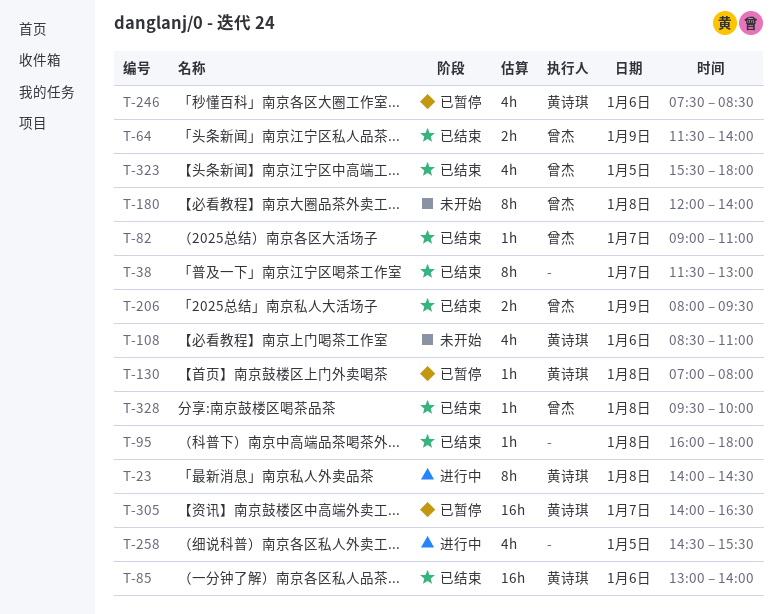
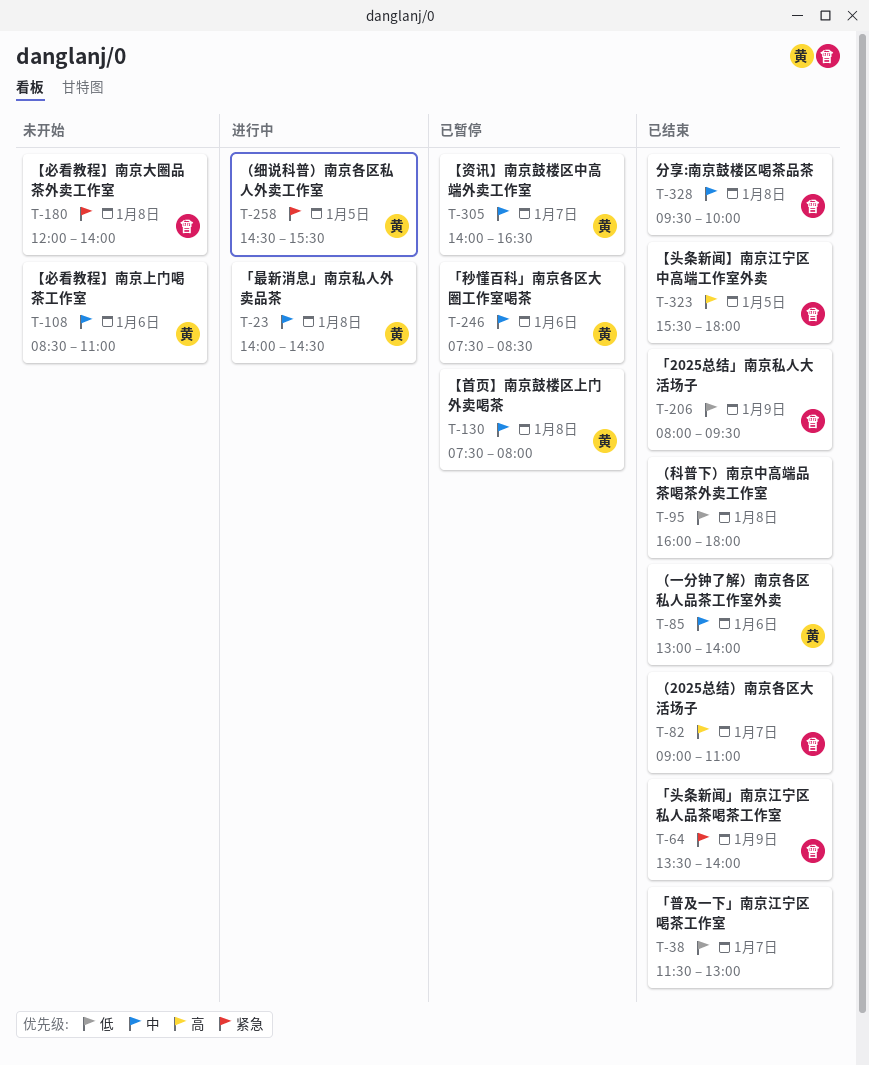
T-64, begins: 11:30 -> 13:30
T-130, begins: 07:00 -> 07:30
T-258, owner: none -> 黄诗琪

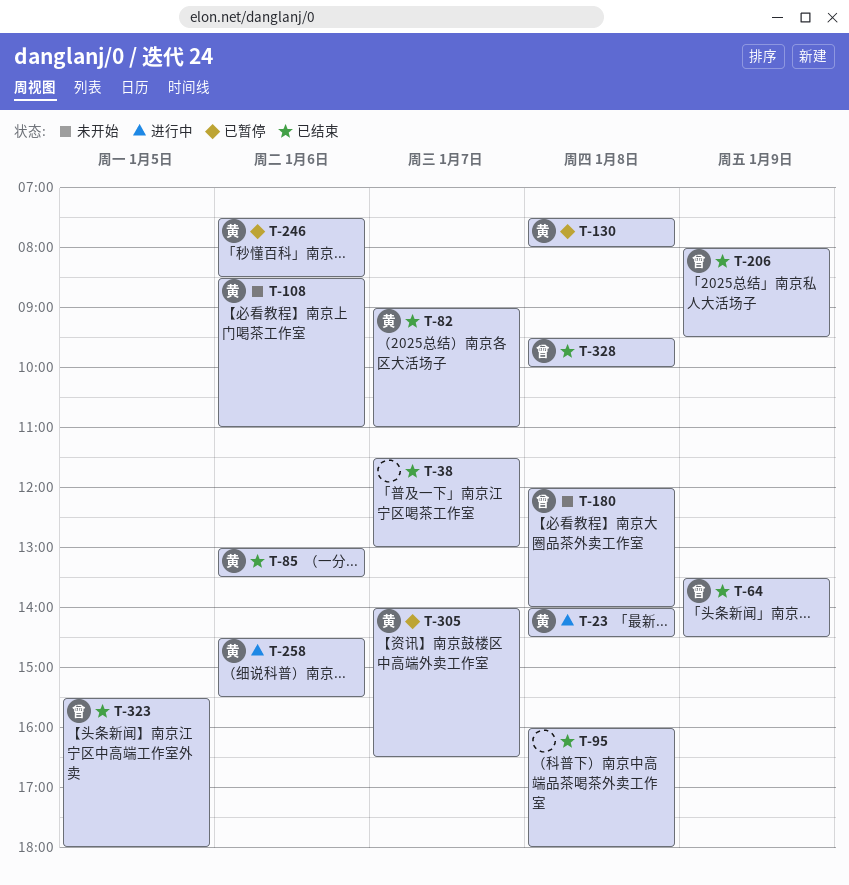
T-64, ends: 14:00 -> 14:30
T-82, owner: 曾 -> 黄
T-85, ends: 14:00 -> 13:30
T-258, day: Jan 5 -> Jan 6

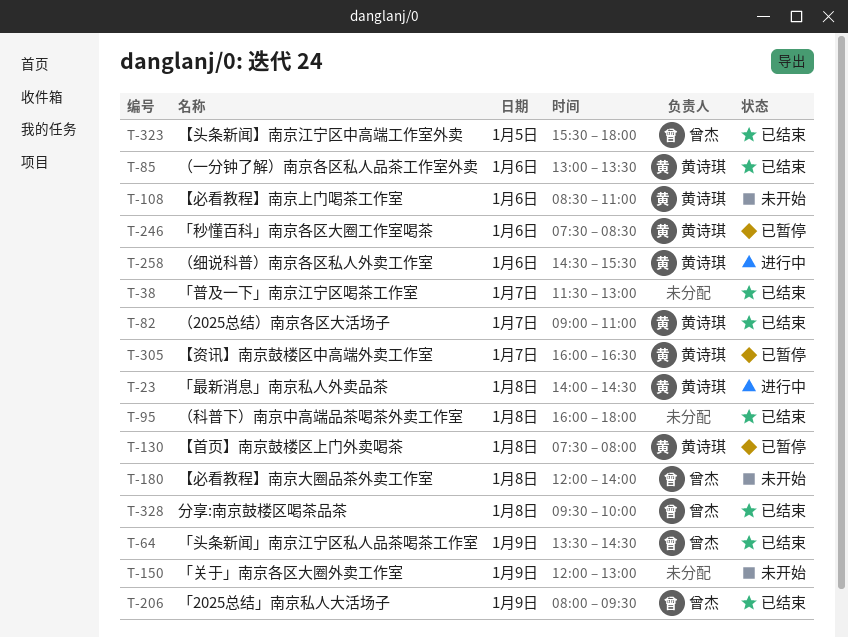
T-150: none -> present
T-305, begins: 14:00 -> 16:00

